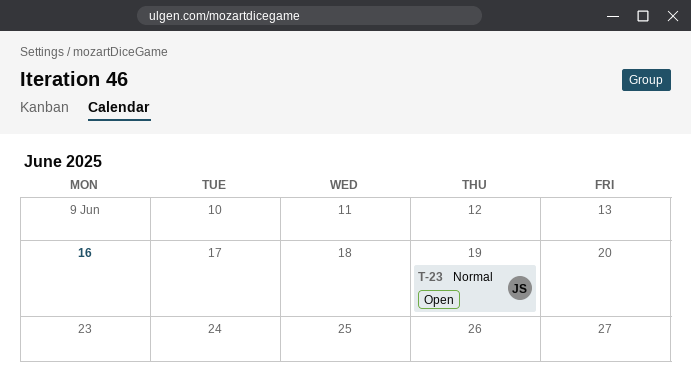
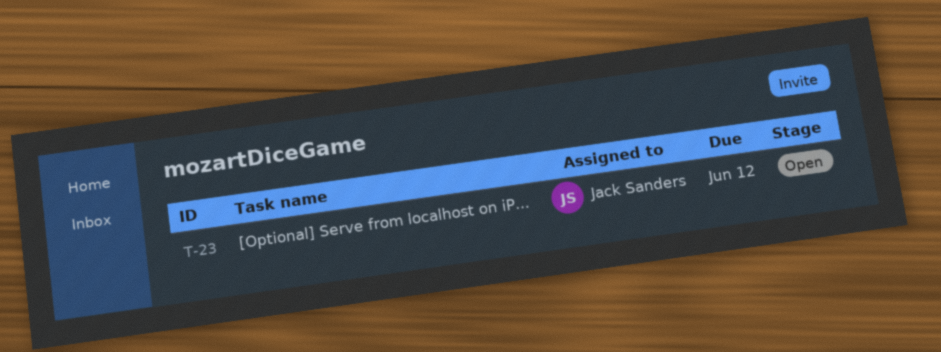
T-23, due: Jun 19 -> Jun 12

